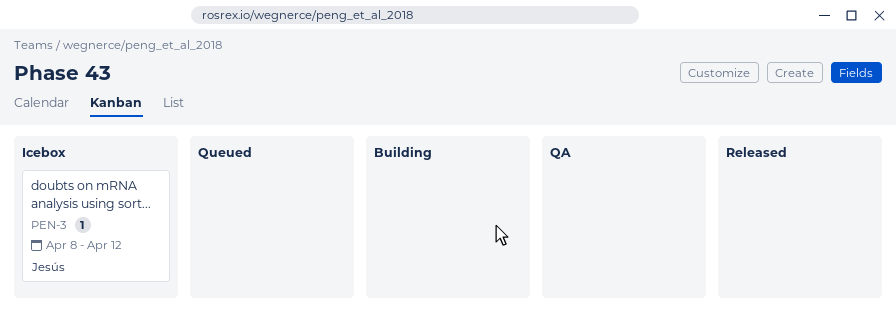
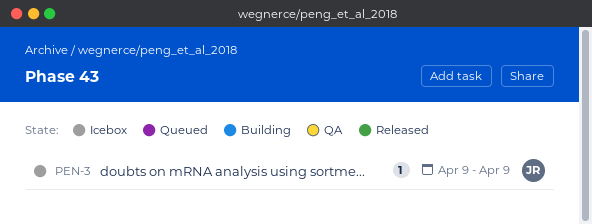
PEN-3, start: Apr 8 -> Apr 9
PEN-3, due: Apr 12 -> Apr 9

